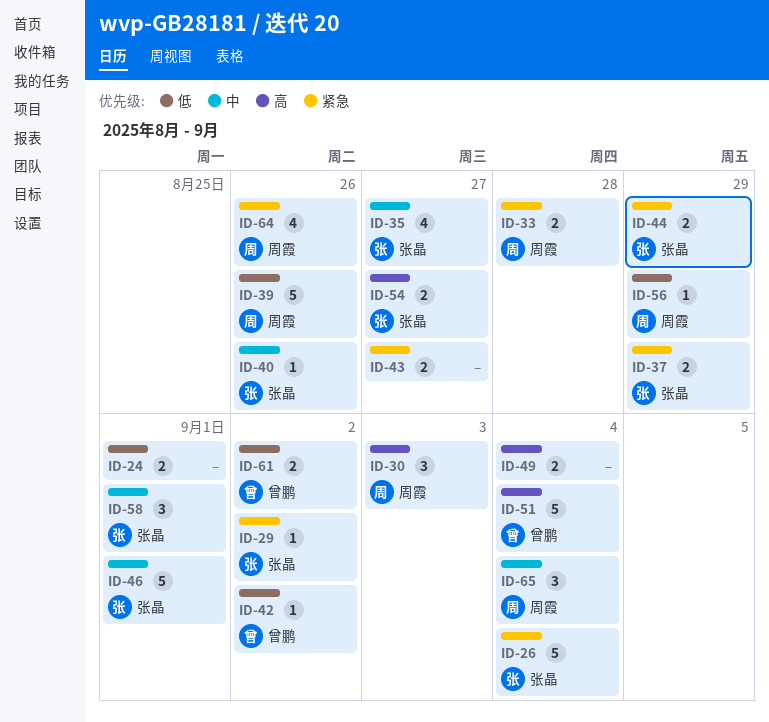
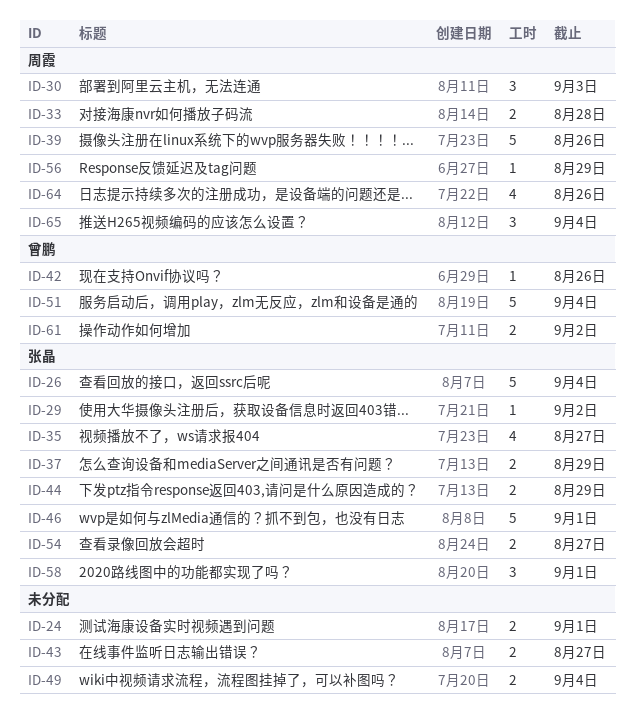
ID-40: present -> none
ID-42, due: Sep 2 -> Aug 26

